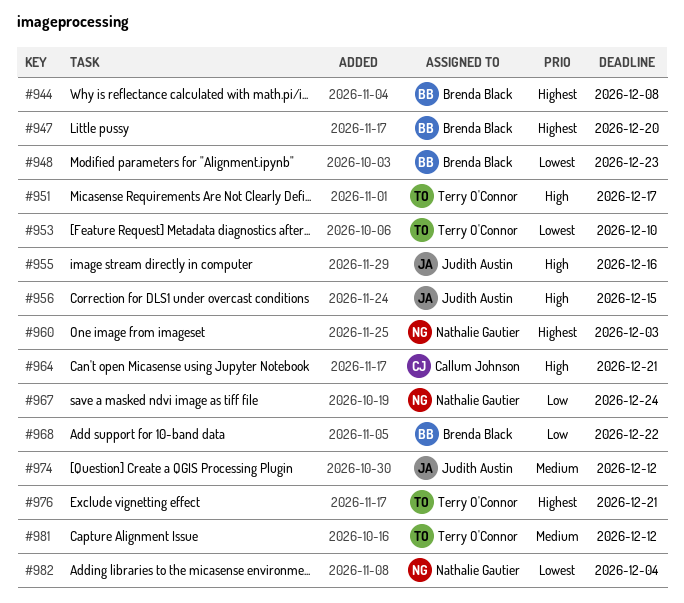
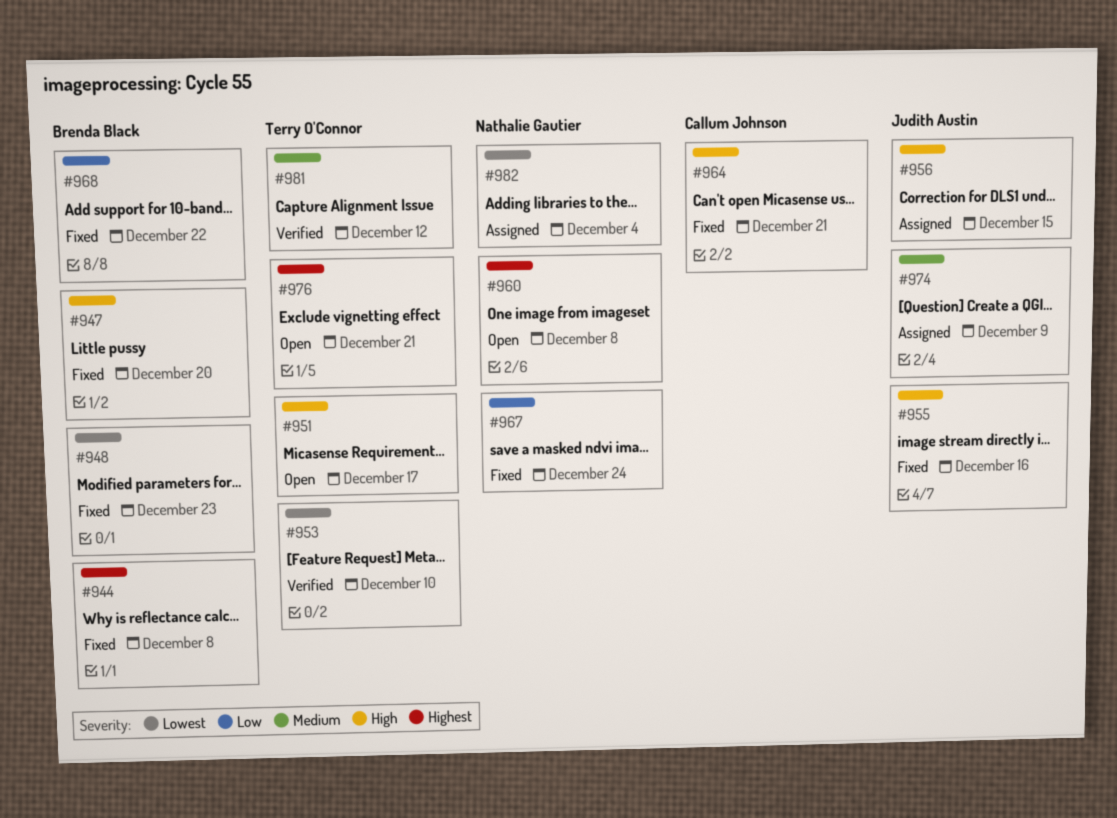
#947, priority: Highest -> High
#960, due: Dec 3 -> Dec 8
#974, due: Dec 12 -> Dec 9

